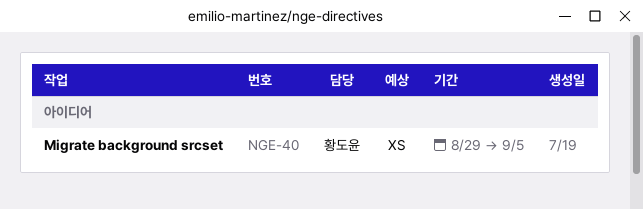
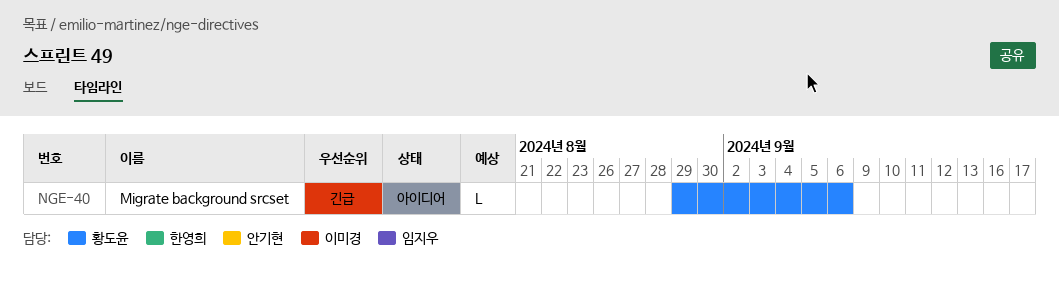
NGE-40, estimate: XS -> L
NGE-40, due: Sep 5 -> Sep 6

